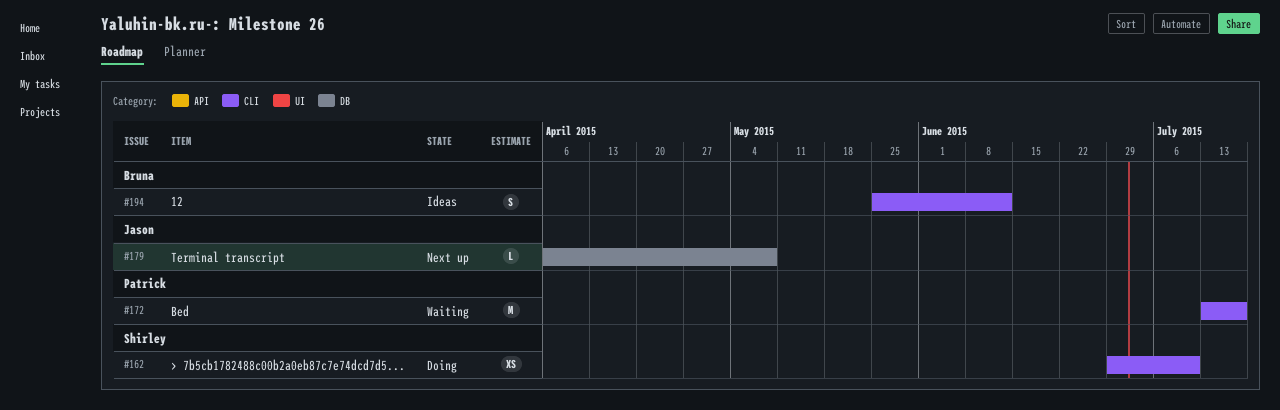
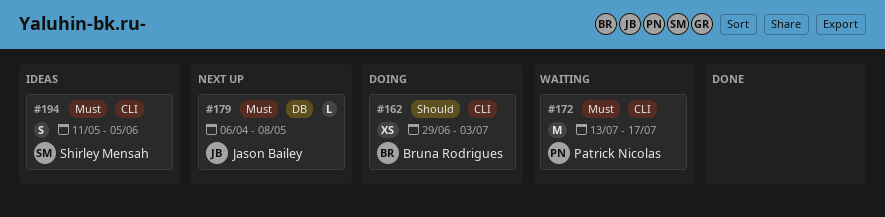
#162, owner: Shirley Mensah -> Bruna Rodrigues
#162, due: Jul 10 -> Jul 3
#194, owner: Bruna Rodrigues -> Shirley Mensah
#194, start: May 25 -> May 11
#194, due: Jun 12 -> Jun 5

